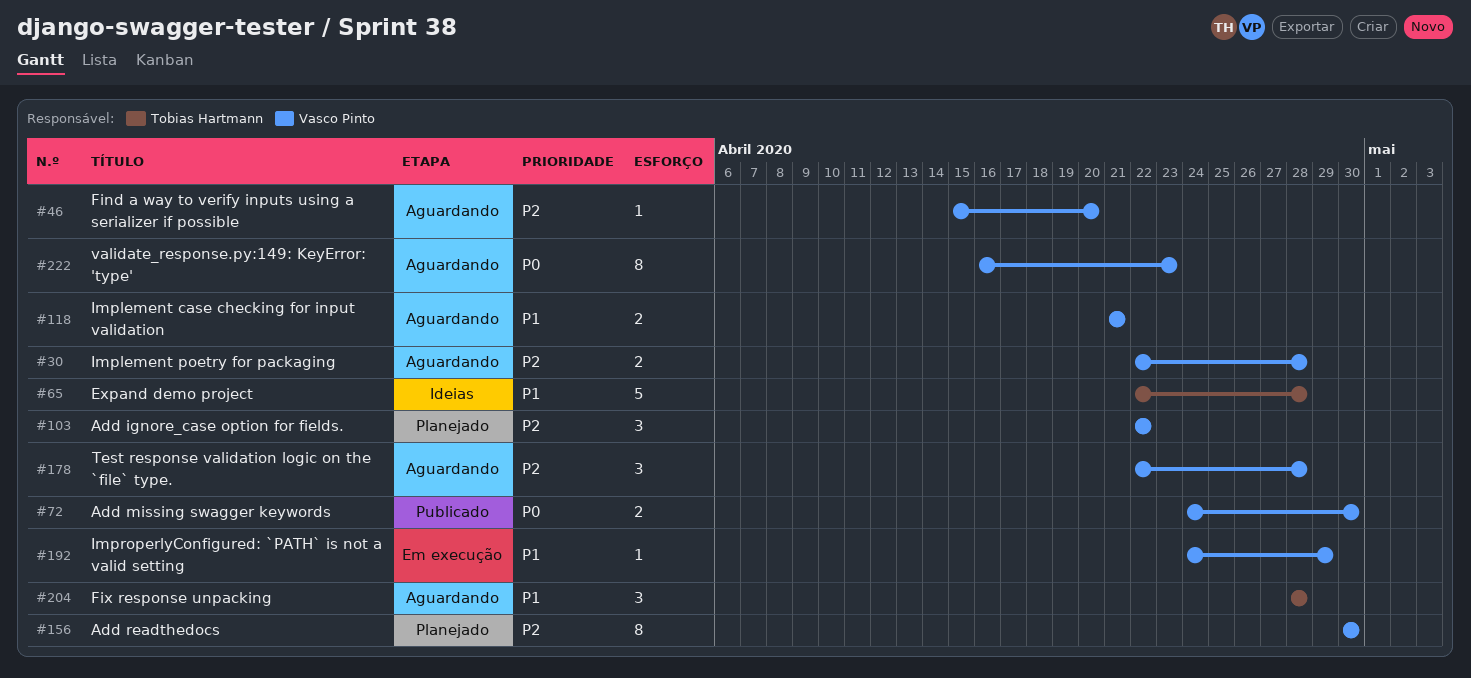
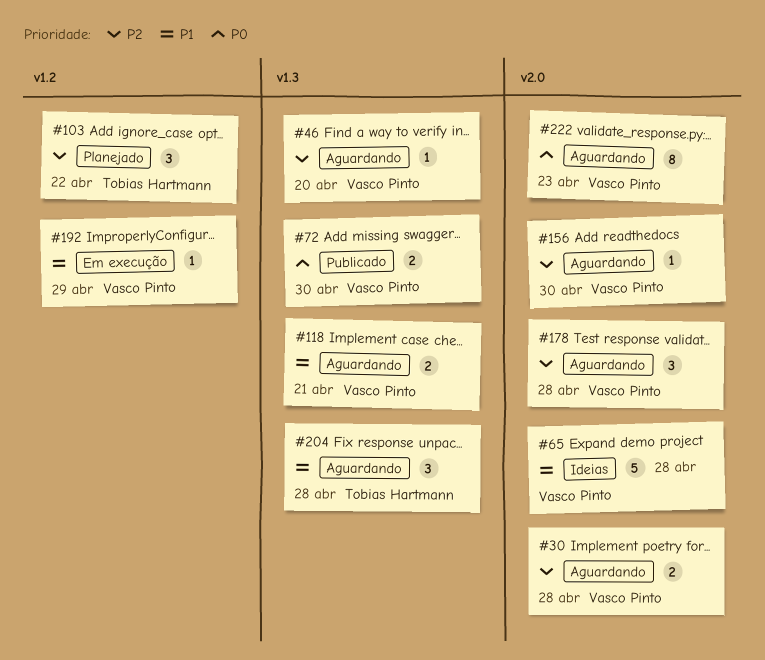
#65, owner: Tobias Hartmann -> Vasco Pinto
#103, owner: Vasco Pinto -> Tobias Hartmann
#156, status: Planejado -> Aguardando
#156, estimate: 8 -> 1

